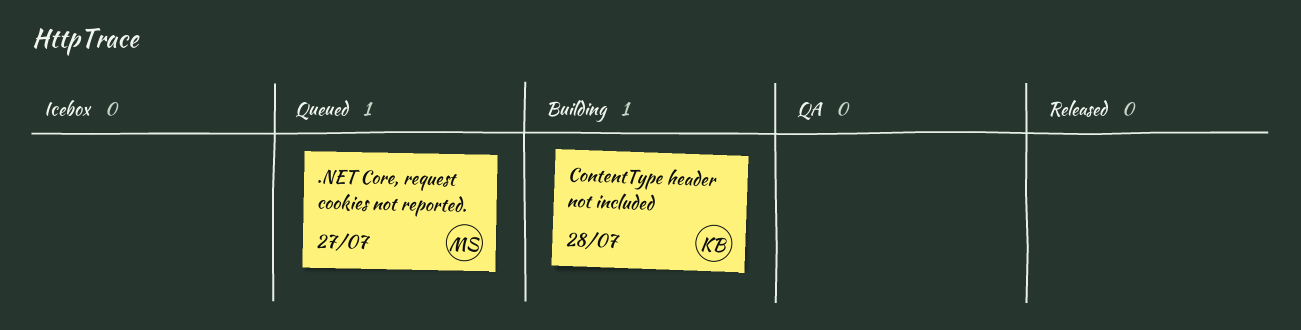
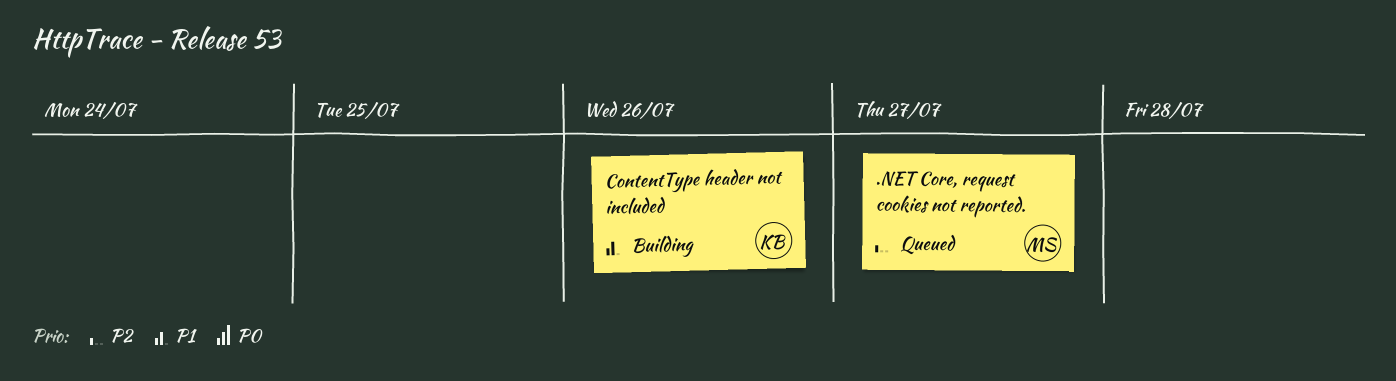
ContentType header not included, due: Jul 28 -> Jul 26

